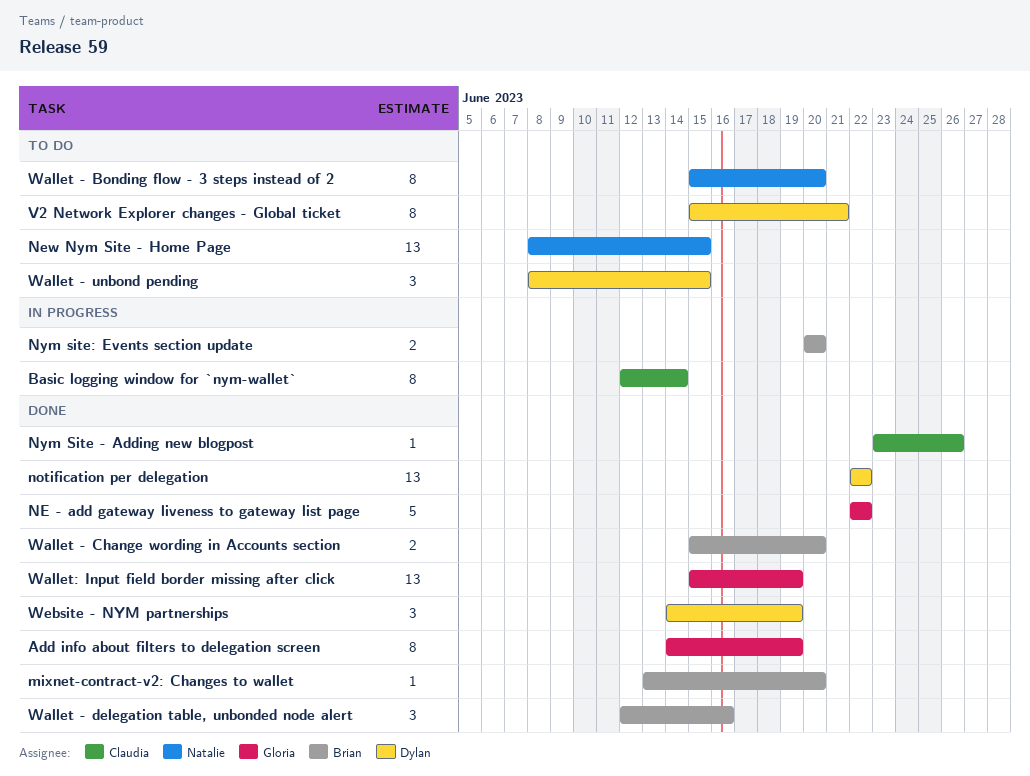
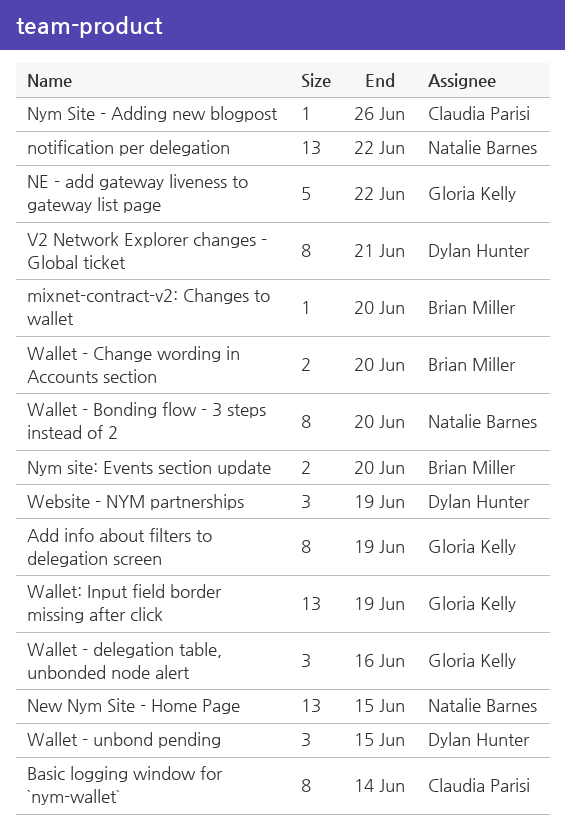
notification per delegation, owner: Dylan Hunter -> Natalie Barnes
Wallet - delegation table, unbonded node alert, owner: Brian Miller -> Gloria Kelly

